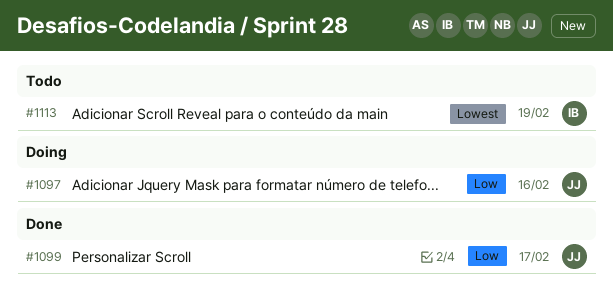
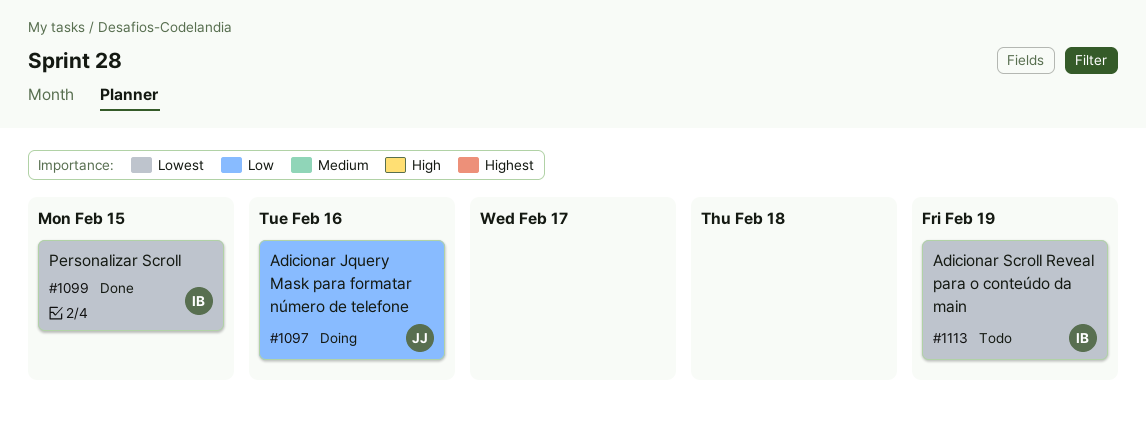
#1099, owner: JJ -> IB
#1099, priority: Low -> Lowest
#1099, due: Feb 17 -> Feb 15

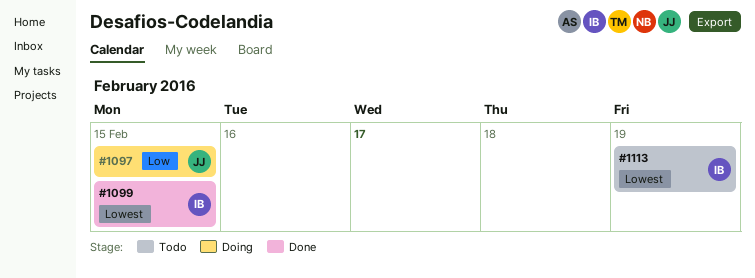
#1097, due: Feb 16 -> Feb 15

